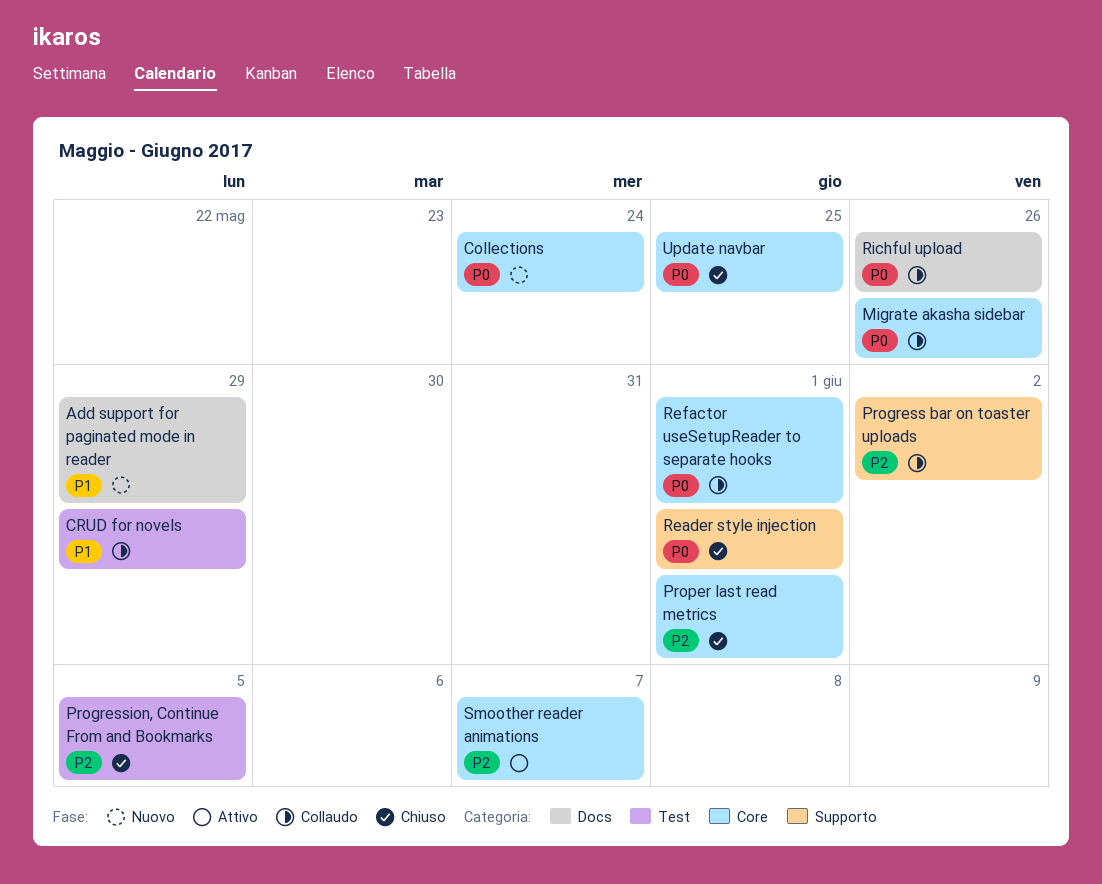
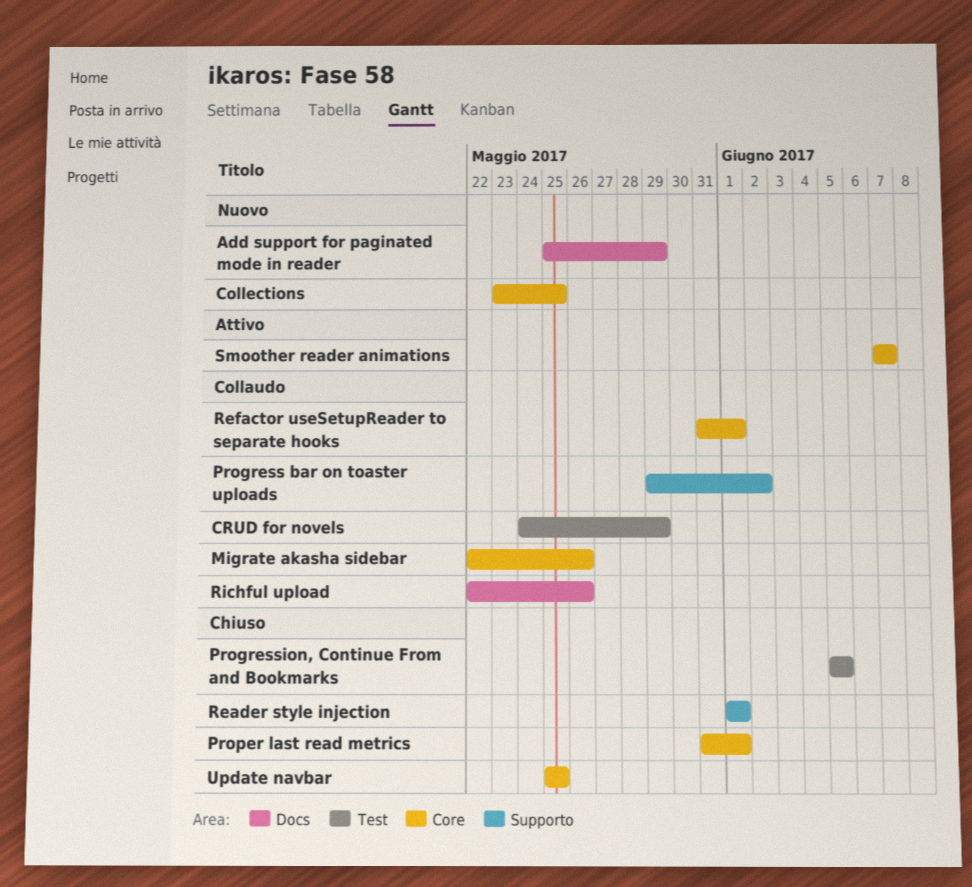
Collections, due: May 24 -> May 25

